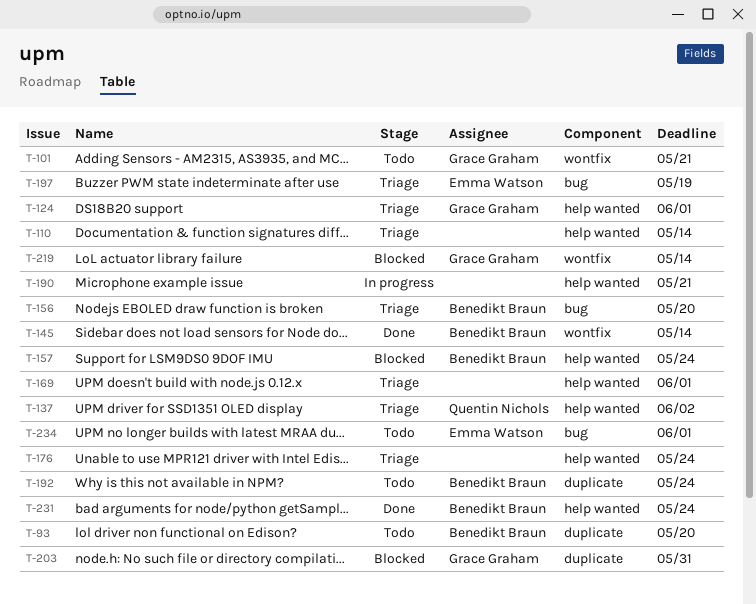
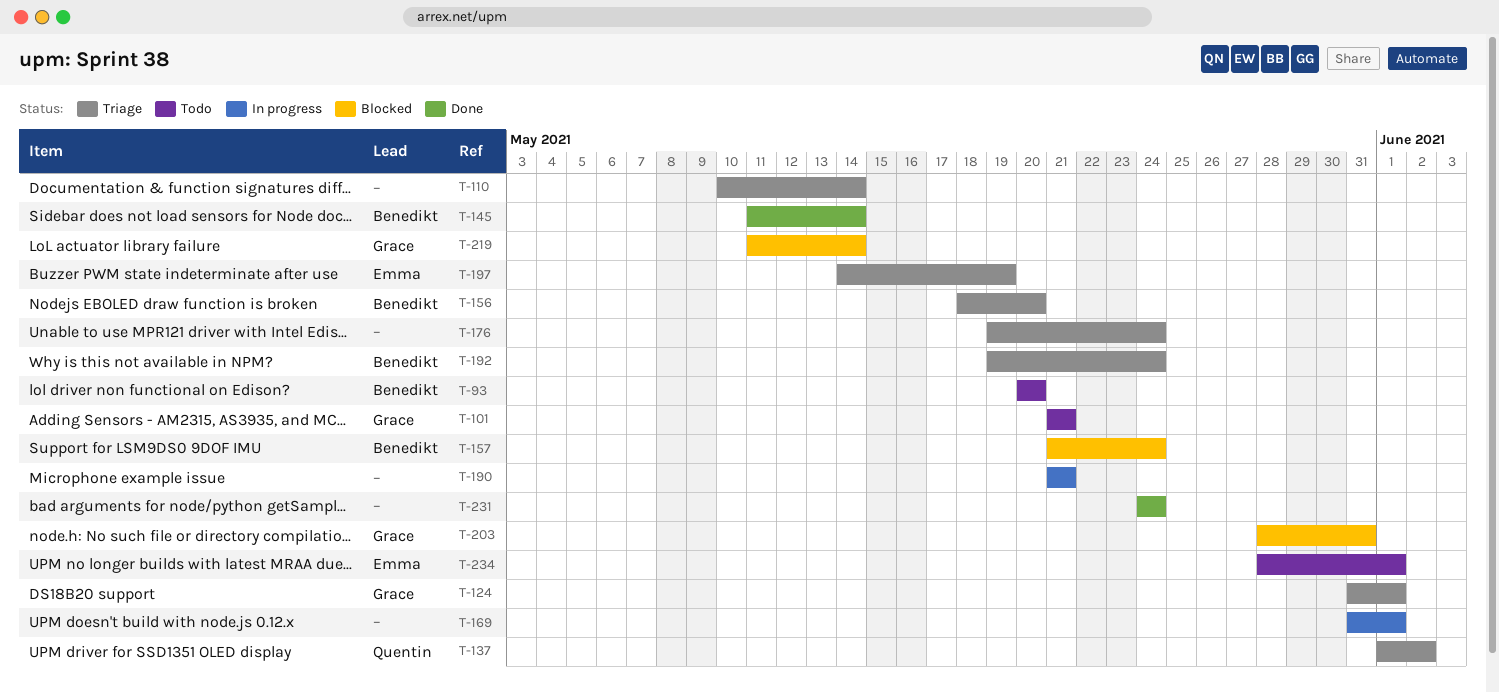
T-169, status: Triage -> In progress
T-192, status: Todo -> Triage
T-231, owner: Benedikt Braun -> none

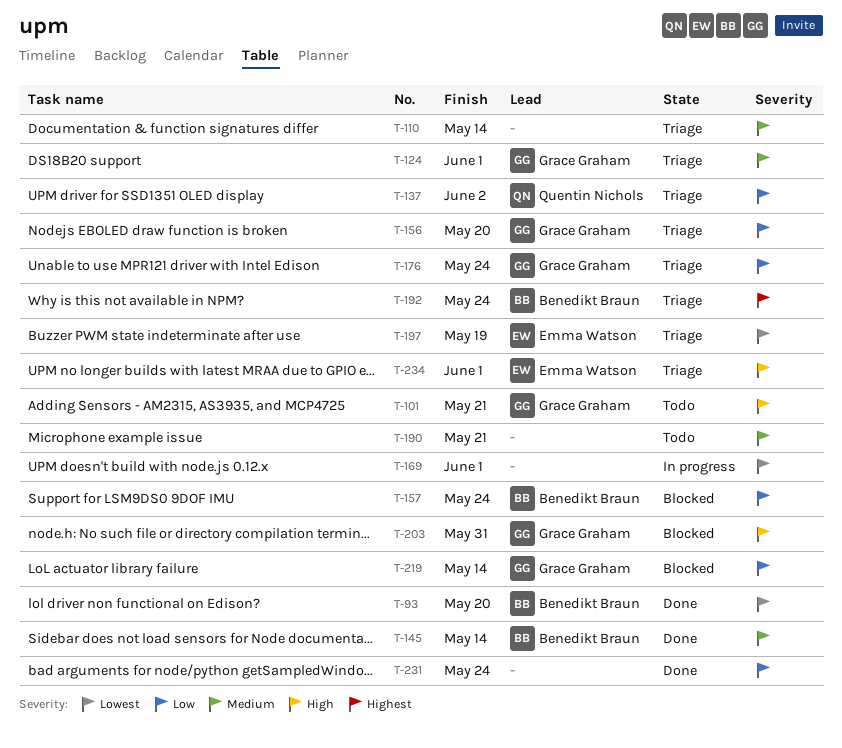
T-93, status: Todo -> Done
T-156, owner: Benedikt Braun -> Grace Graham
T-176, owner: none -> Grace Graham
T-190, status: In progress -> Todo
T-234, status: Todo -> Triage

